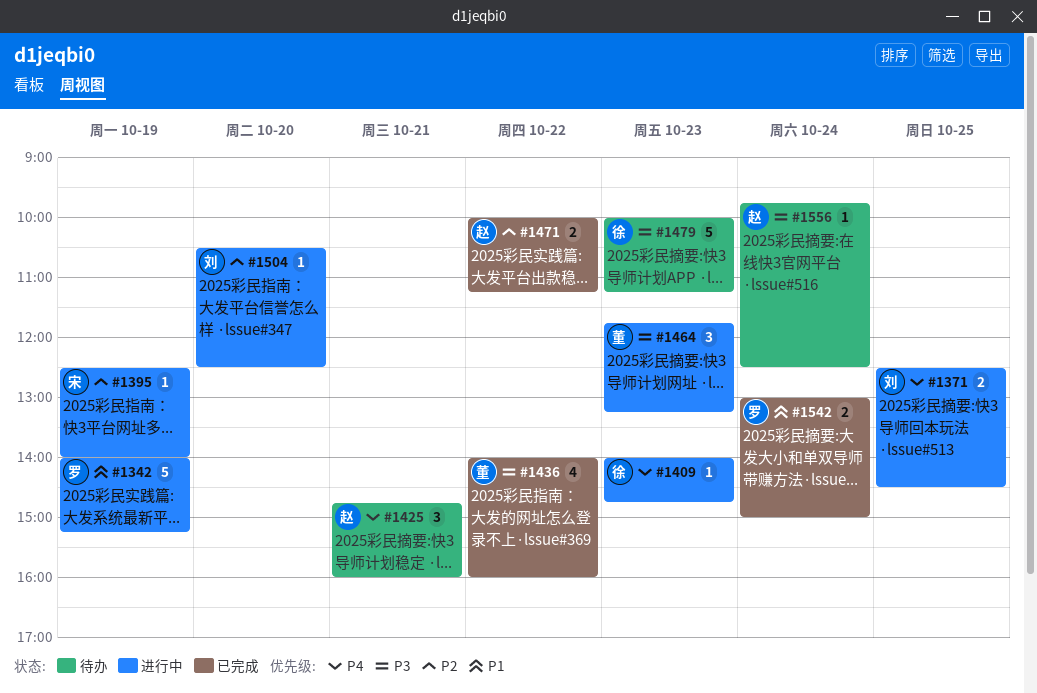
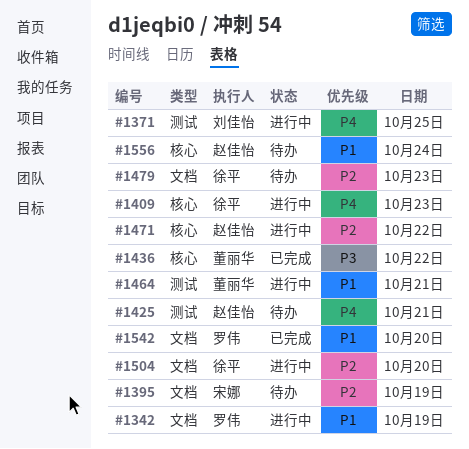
#1395, status: 进行中 -> 待办
#1464, priority: P3 -> P1
#1464, day: Oct 23 -> Oct 21
#1471, status: 已完成 -> 进行中
#1479, priority: P3 -> P2
#1504, owner: 刘佳怡 -> 徐平
#1542, day: Oct 24 -> Oct 20
#1556, priority: P3 -> P1

